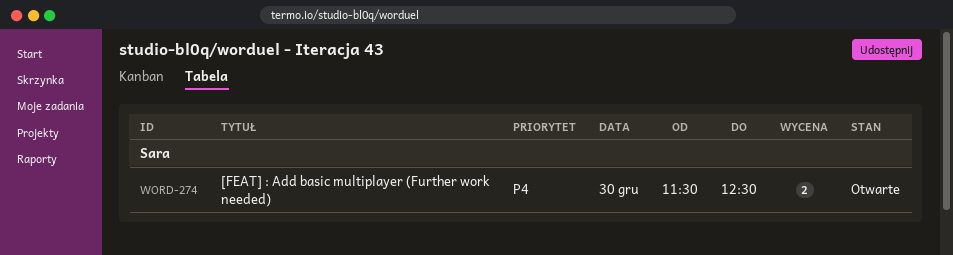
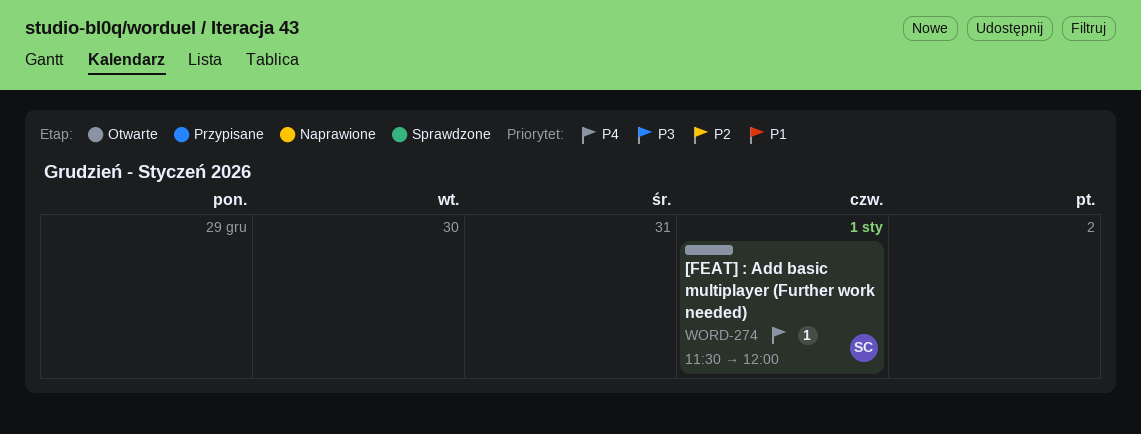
WORD-274, estimate: 2 -> 1
WORD-274, day: Dec 30 -> Jan 1
WORD-274, ends: 12:30 -> 12:00

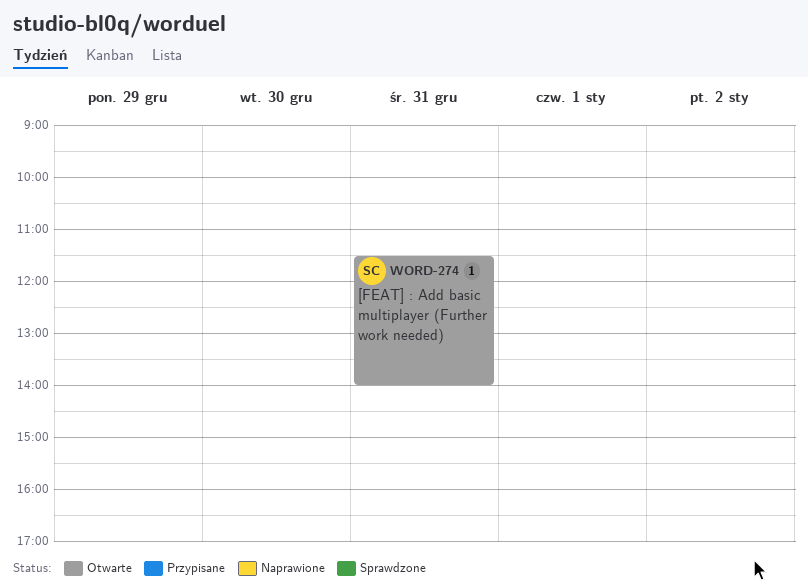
WORD-274, day: Jan 1 -> Dec 31
WORD-274, ends: 12:00 -> 14:00

